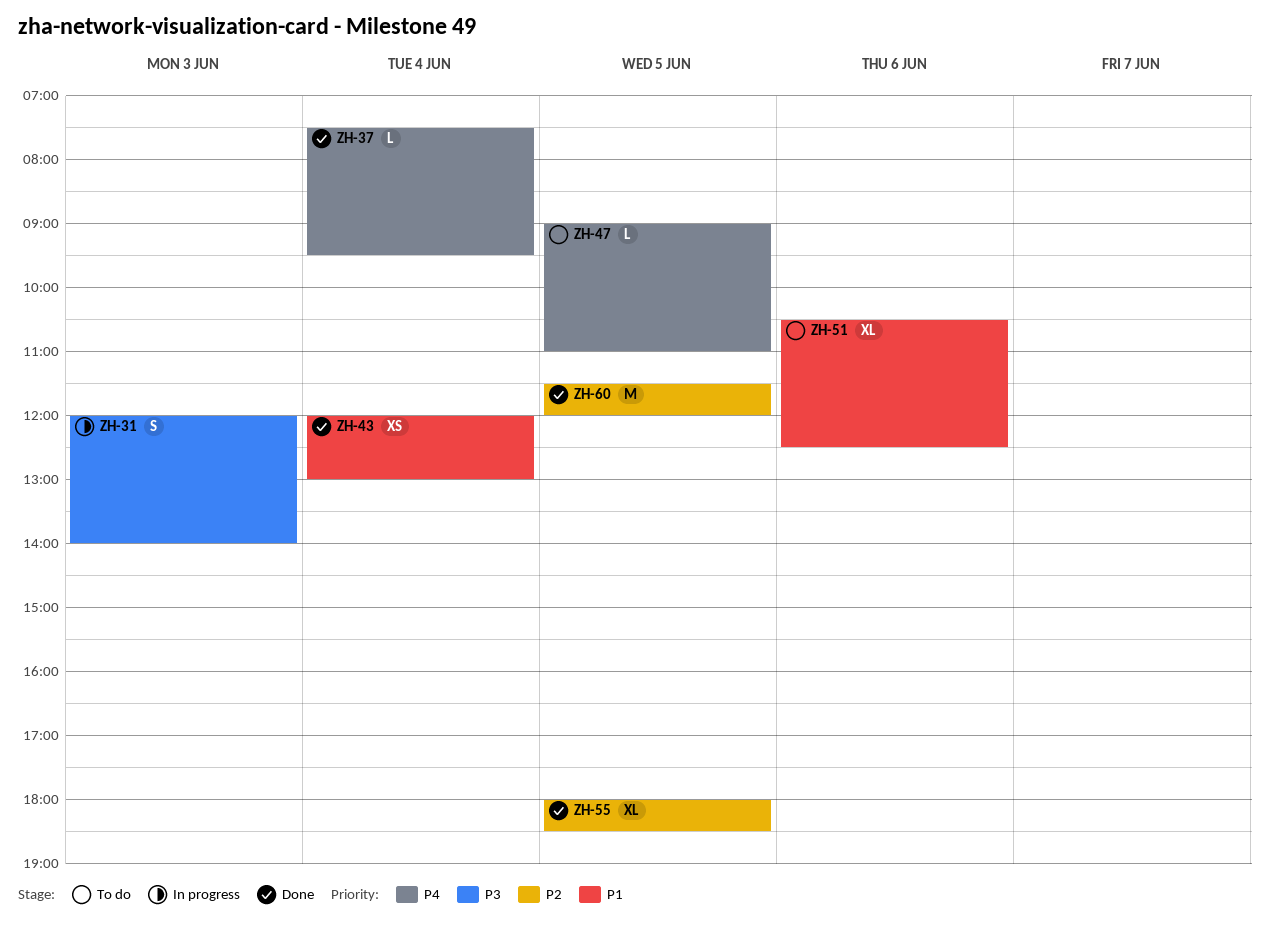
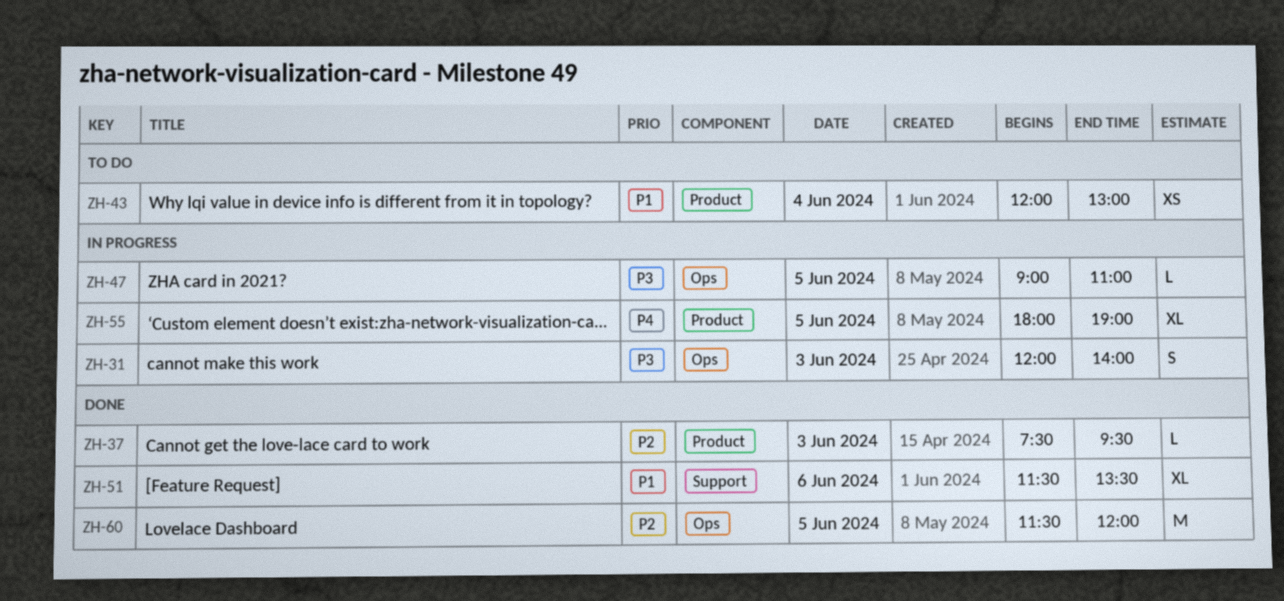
ZH-37, priority: P4 -> P2
ZH-37, day: Jun 4 -> Jun 3
ZH-43, status: Done -> To do
ZH-47, status: To do -> In progress
ZH-47, priority: P4 -> P3
ZH-51, status: To do -> Done
ZH-51, begins: 10:30 -> 11:30
ZH-51, ends: 12:30 -> 13:30
ZH-55, status: Done -> In progress
ZH-55, priority: P2 -> P4
ZH-55, ends: 18:30 -> 19:00

